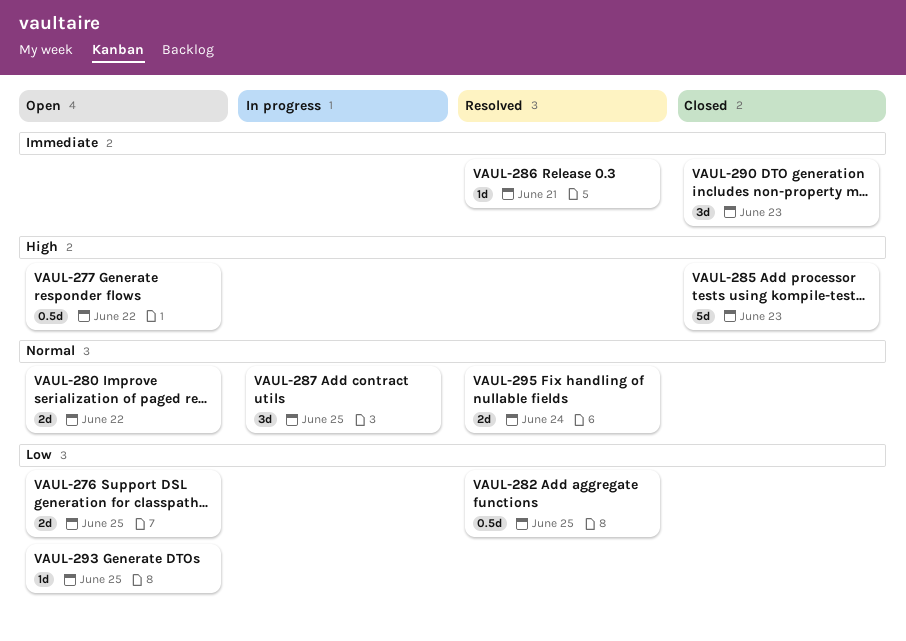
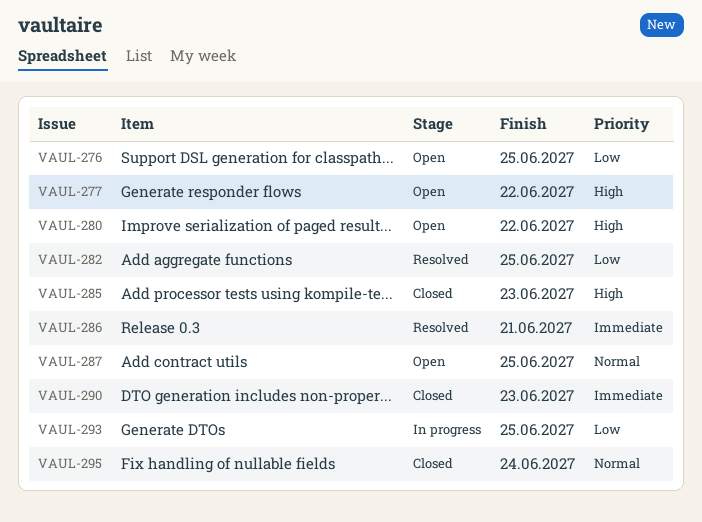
VAUL-280, priority: Normal -> High
VAUL-287, status: In progress -> Open
VAUL-293, status: Open -> In progress
VAUL-295, status: Resolved -> Closed

